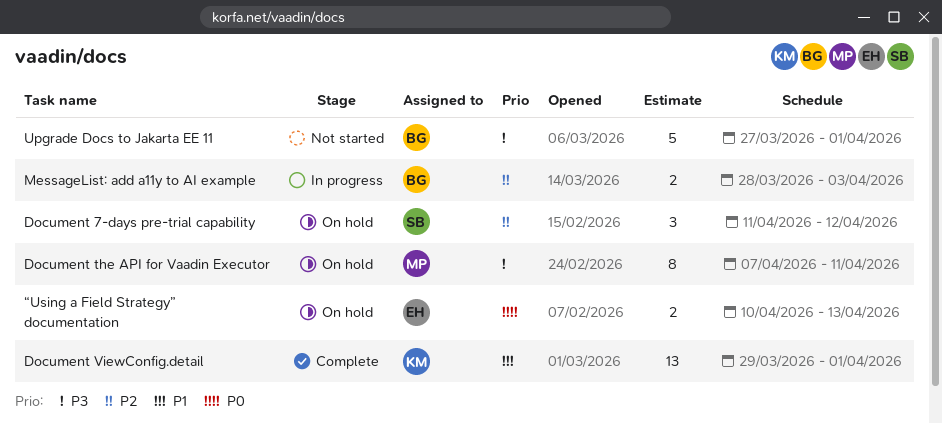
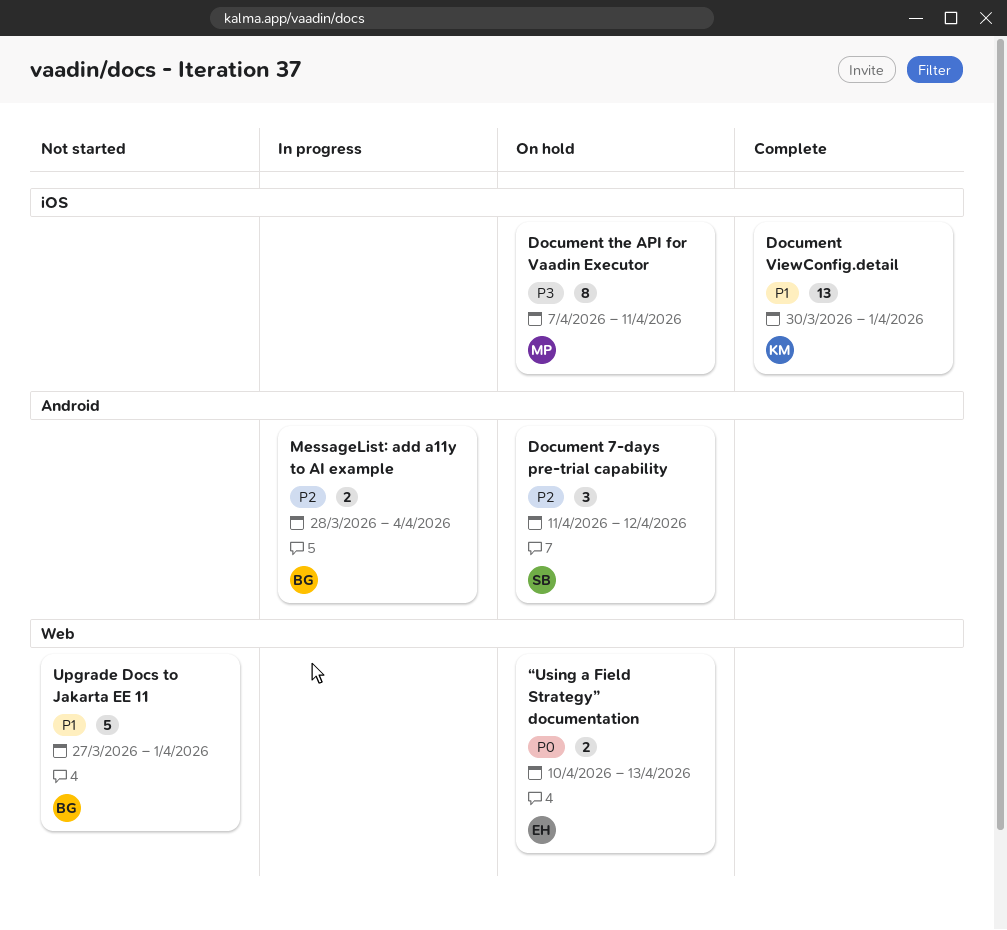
Document ViewConfig.detail, start: Mar 29 -> Mar 30
MessageList: add a11y to AI example, due: Apr 3 -> Apr 4
Upgrade Docs to Jakarta EE 11, priority: P3 -> P1

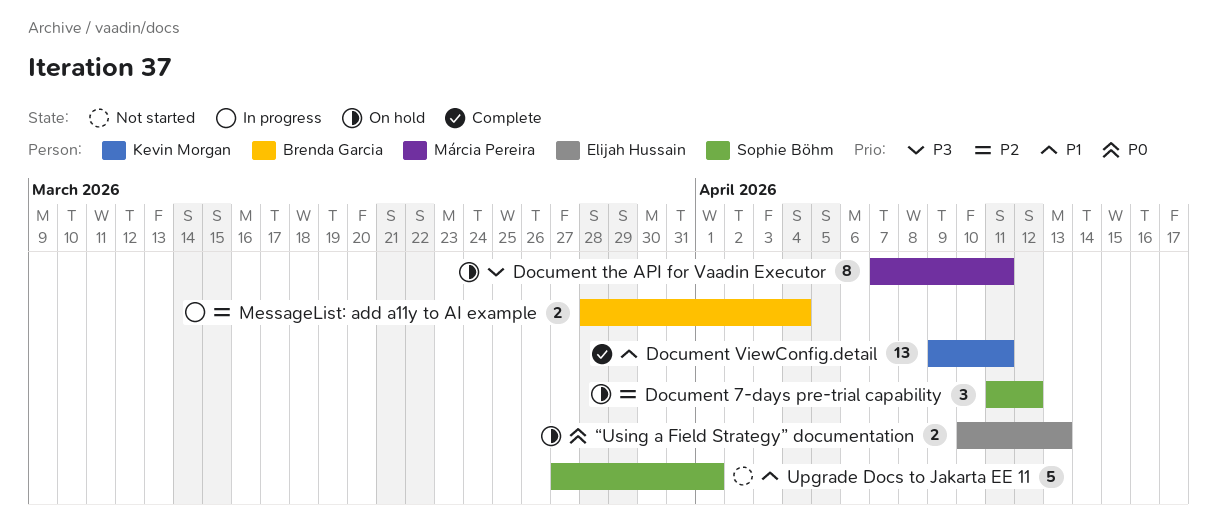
Document ViewConfig.detail, start: Mar 30 -> Apr 9
Document ViewConfig.detail, due: Apr 1 -> Apr 11
Upgrade Docs to Jakarta EE 11, owner: Brenda Garcia -> Sophie Böhm

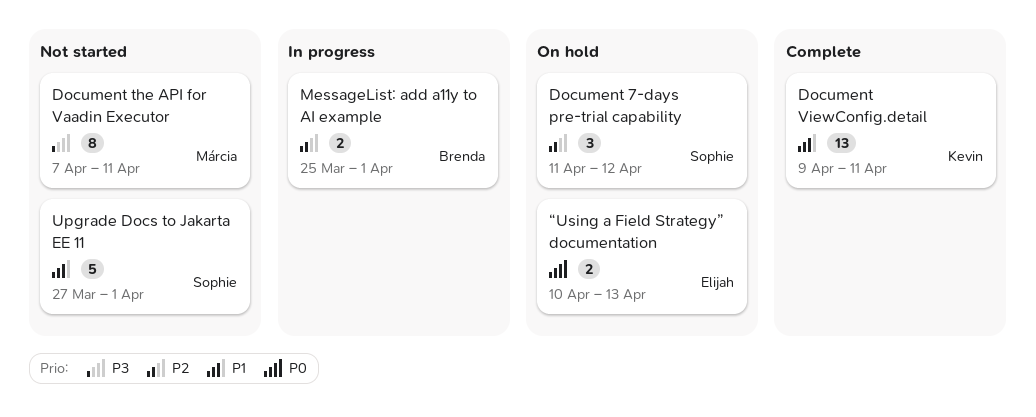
Document the API for Vaadin Executor, status: On hold -> Not started
MessageList: add a11y to AI example, start: Mar 28 -> Mar 25
MessageList: add a11y to AI example, due: Apr 4 -> Apr 1

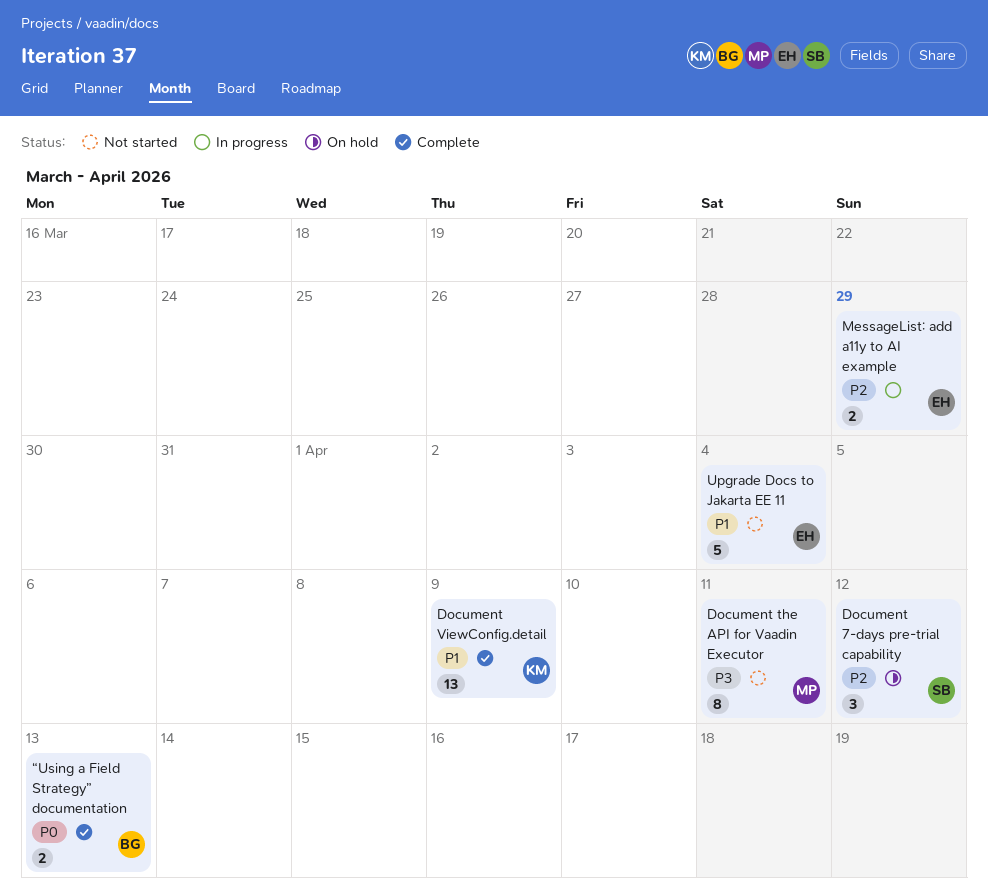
Document ViewConfig.detail, due: Apr 11 -> Apr 9
MessageList: add a11y to AI example, owner: Brenda -> Elijah
MessageList: add a11y to AI example, due: Apr 1 -> Mar 29
Upgrade Docs to Jakarta EE 11, owner: Sophie -> Elijah
Upgrade Docs to Jakarta EE 11, due: Apr 1 -> Apr 4
“Using a Field Strategy” documentation, status: On hold -> Complete
“Using a Field Strategy” documentation, owner: Elijah -> Brenda

